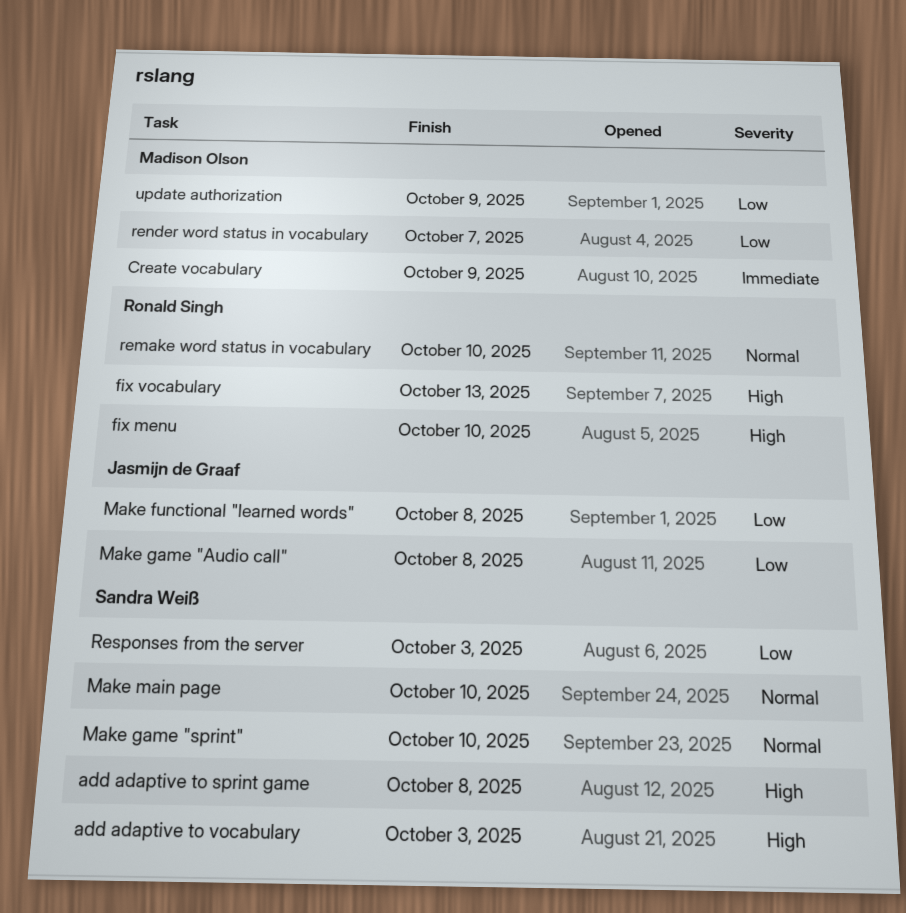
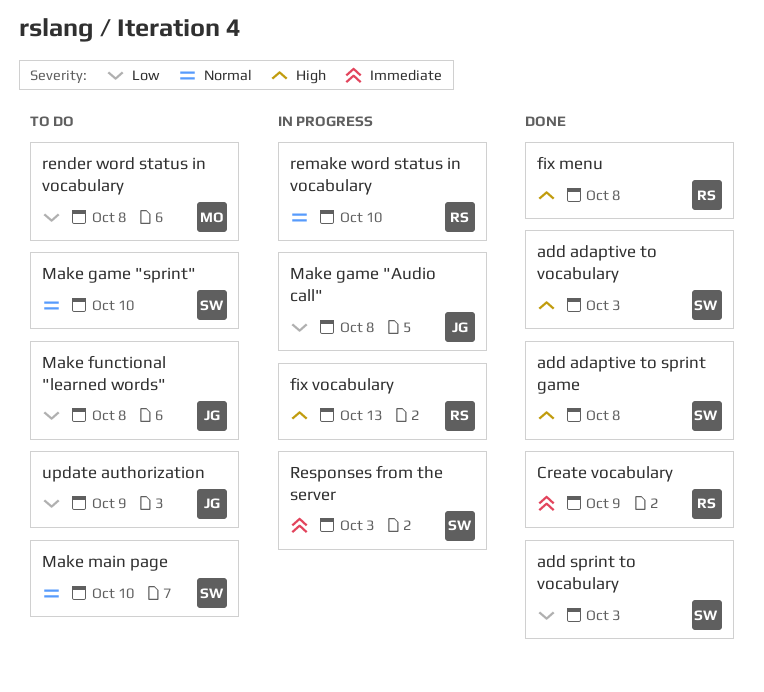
add sprint to vocabulary: none -> present
Create vocabulary, owner: Madison Olson -> Ronald Singh
fix menu, due: Oct 10 -> Oct 8
render word status in vocabulary, due: Oct 7 -> Oct 8
Responses from the server, priority: Low -> Immediate
update authorization, owner: Madison Olson -> Jasmijn de Graaf

